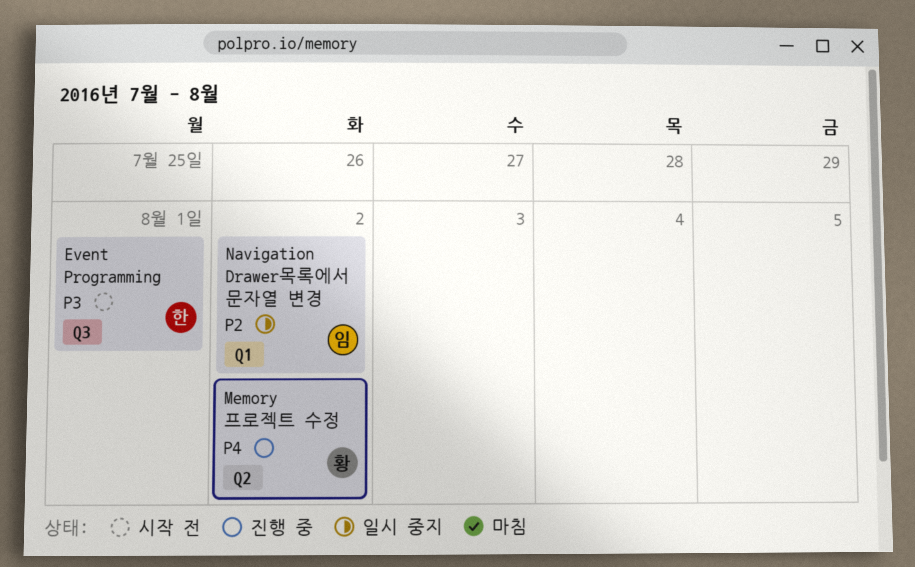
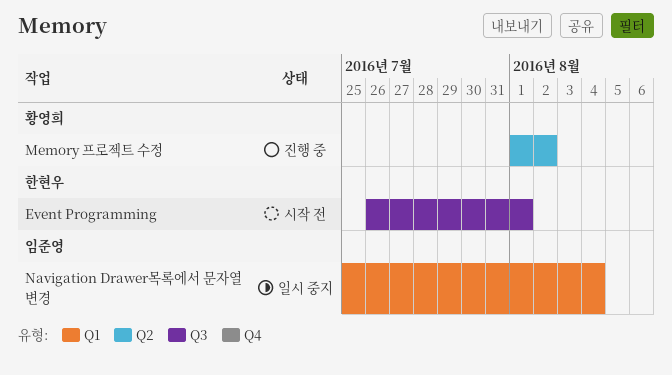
Navigation Drawer목록에서 문자열 변경, due: Aug 2 -> Aug 4

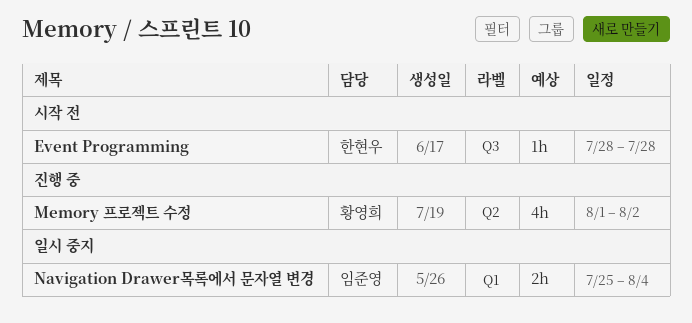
Event Programming, start: Jul 26 -> Jul 28
Event Programming, due: Aug 1 -> Jul 28

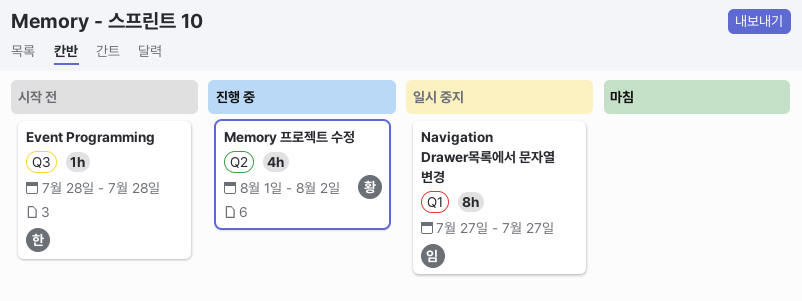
Navigation Drawer목록에서 문자열 변경, estimate: 2h -> 8h
Navigation Drawer목록에서 문자열 변경, start: Jul 25 -> Jul 27
Navigation Drawer목록에서 문자열 변경, due: Aug 4 -> Jul 27

